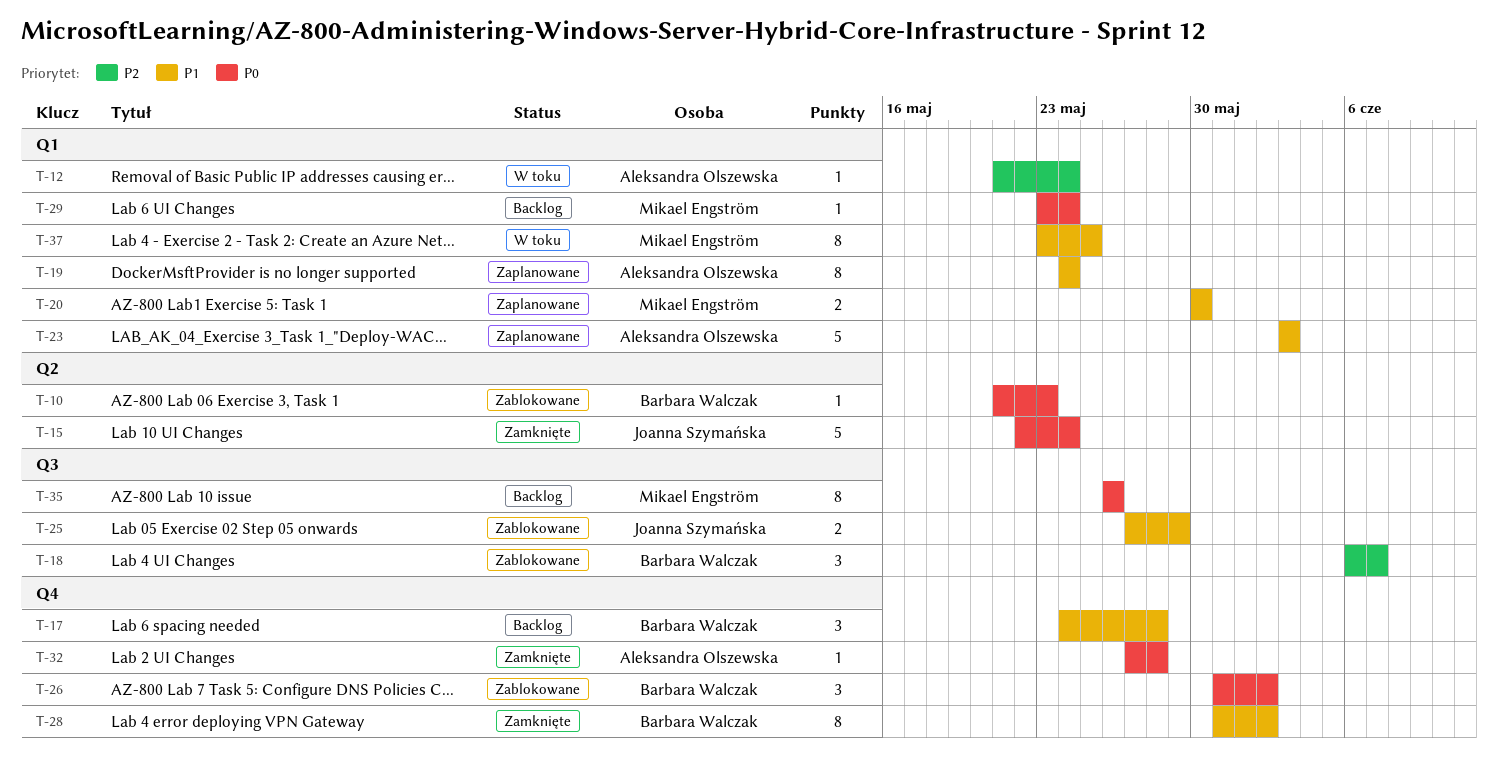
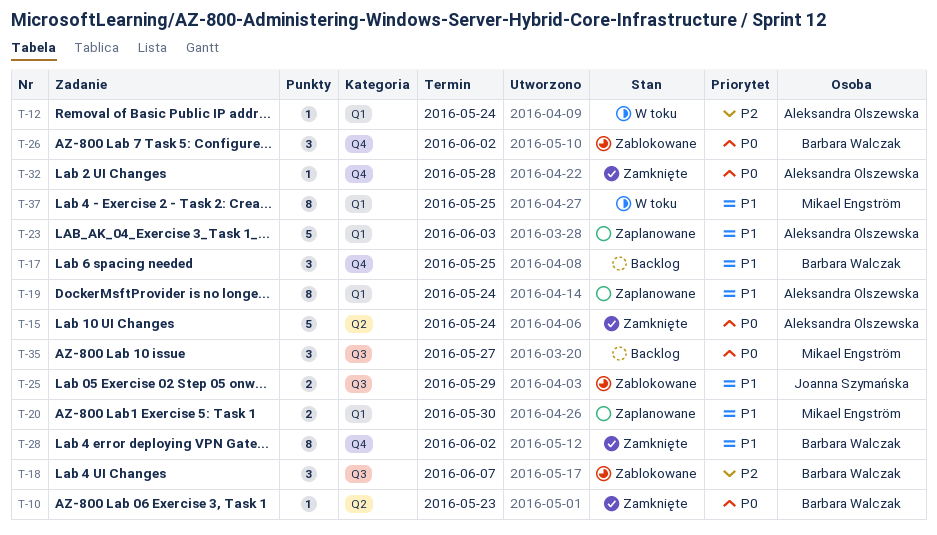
T-10, status: Zablokowane -> Zamknięte
T-15, owner: Joanna Szymańska -> Aleksandra Olszewska
T-17, due: May 28 -> May 25
T-29: present -> none
T-35, estimate: 8 -> 3
T-35, due: May 26 -> May 27

